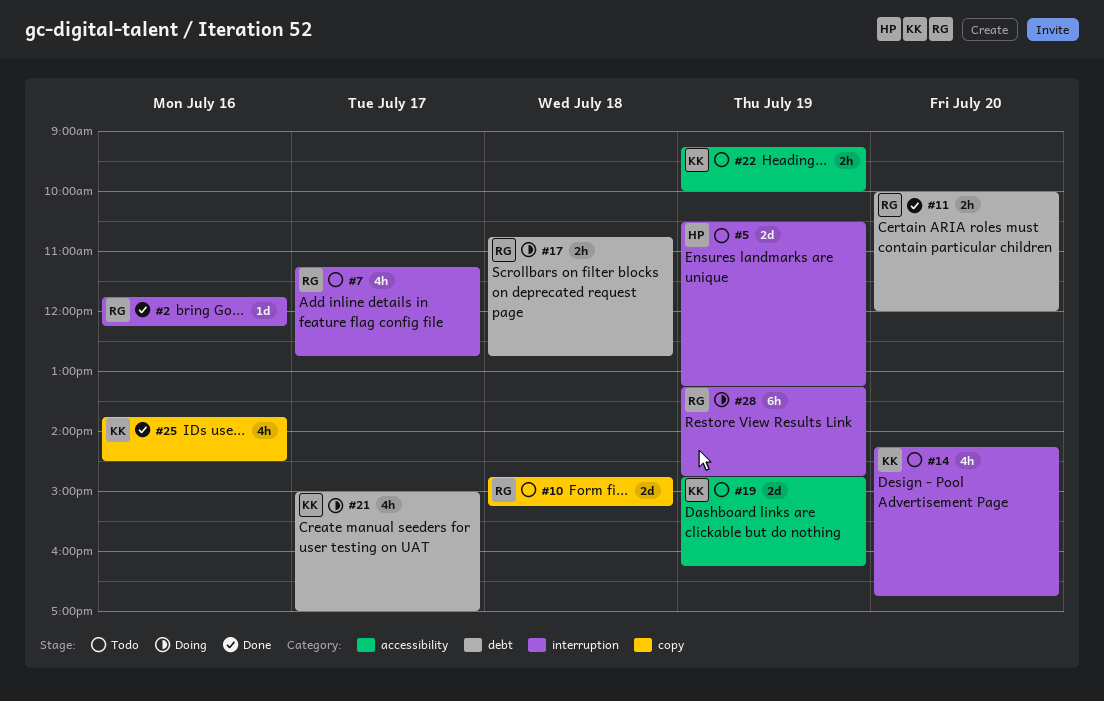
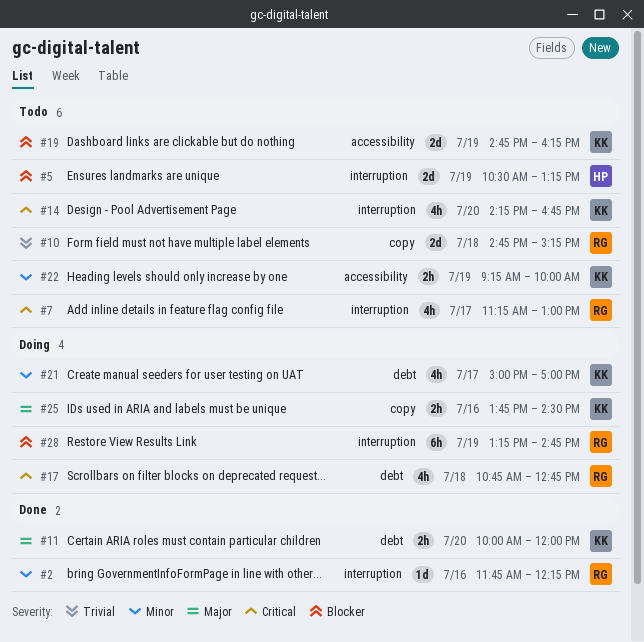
#7, ends: 12:45 -> 13:00
#11, owner: RG -> KK
#17, estimate: 2h -> 4h
#25, status: Done -> Doing
#25, estimate: 4h -> 2h

